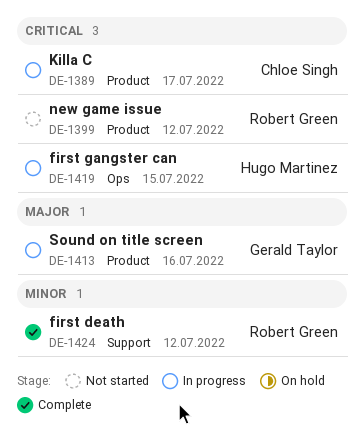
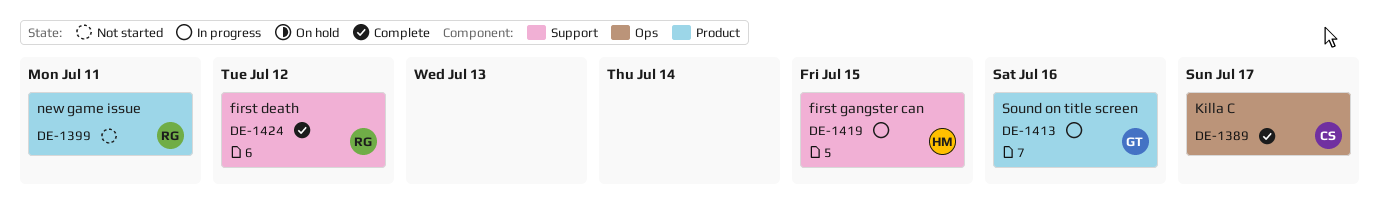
DE-1389, status: In progress -> Complete
DE-1389, label: Product -> Ops
DE-1399, due: Jul 12 -> Jul 11
DE-1419, label: Ops -> Support

